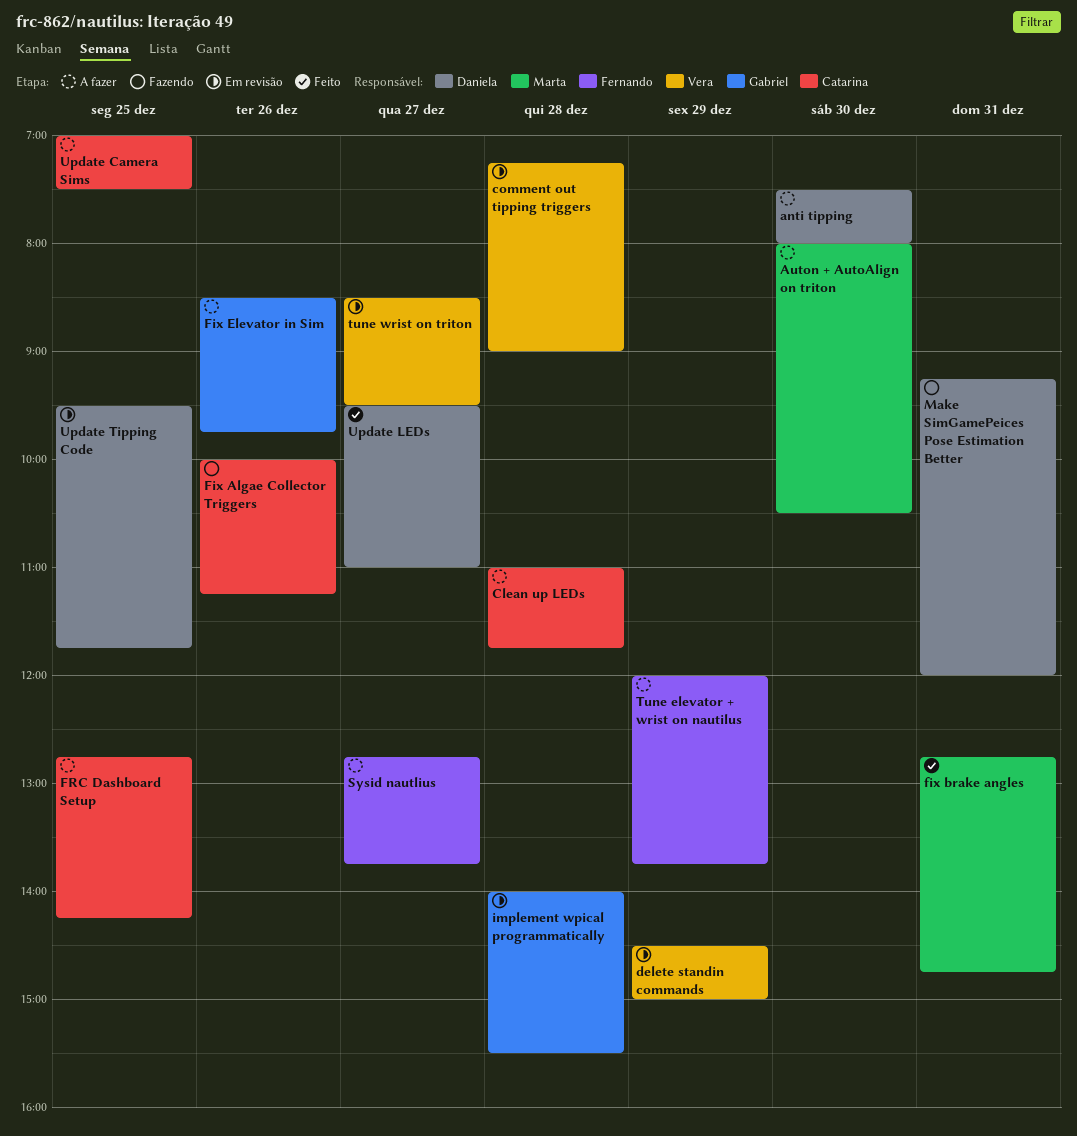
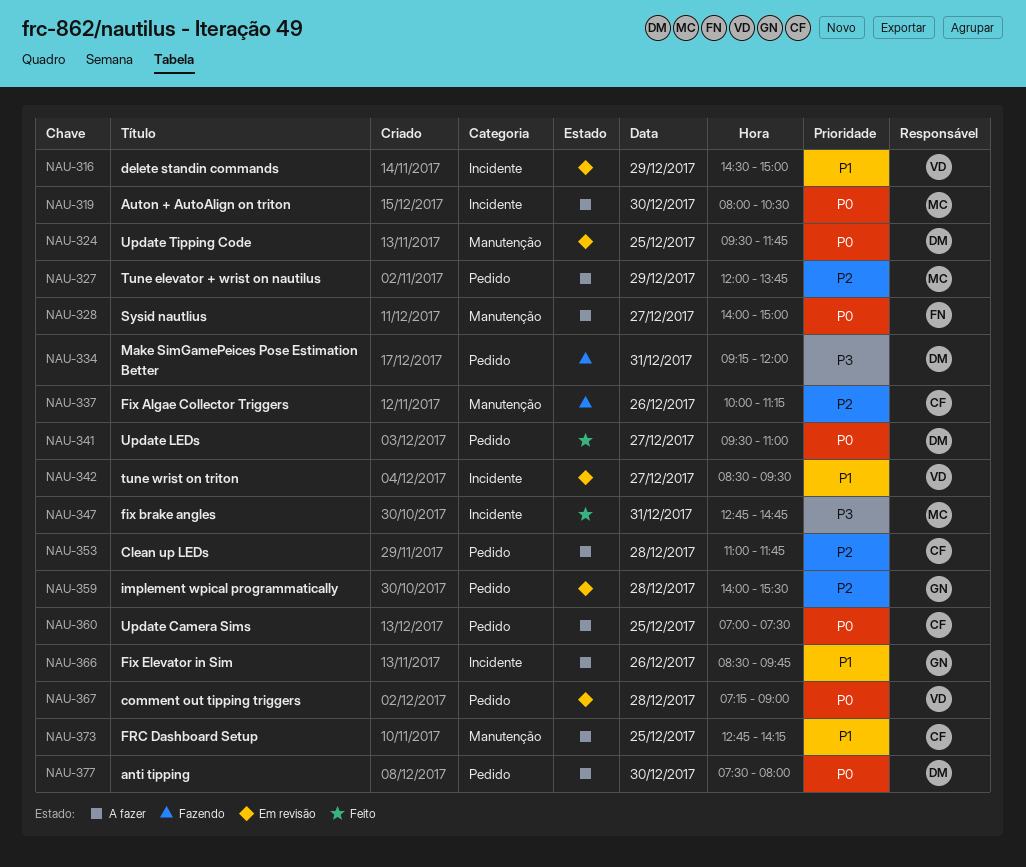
Sysid nautlius, begins: 12:45 -> 14:00
Sysid nautlius, ends: 13:45 -> 15:00
Tune elevator + wrist on nautilus, owner: Fernando -> Marta

